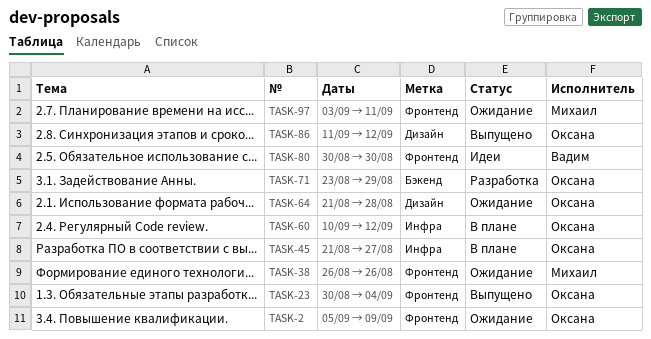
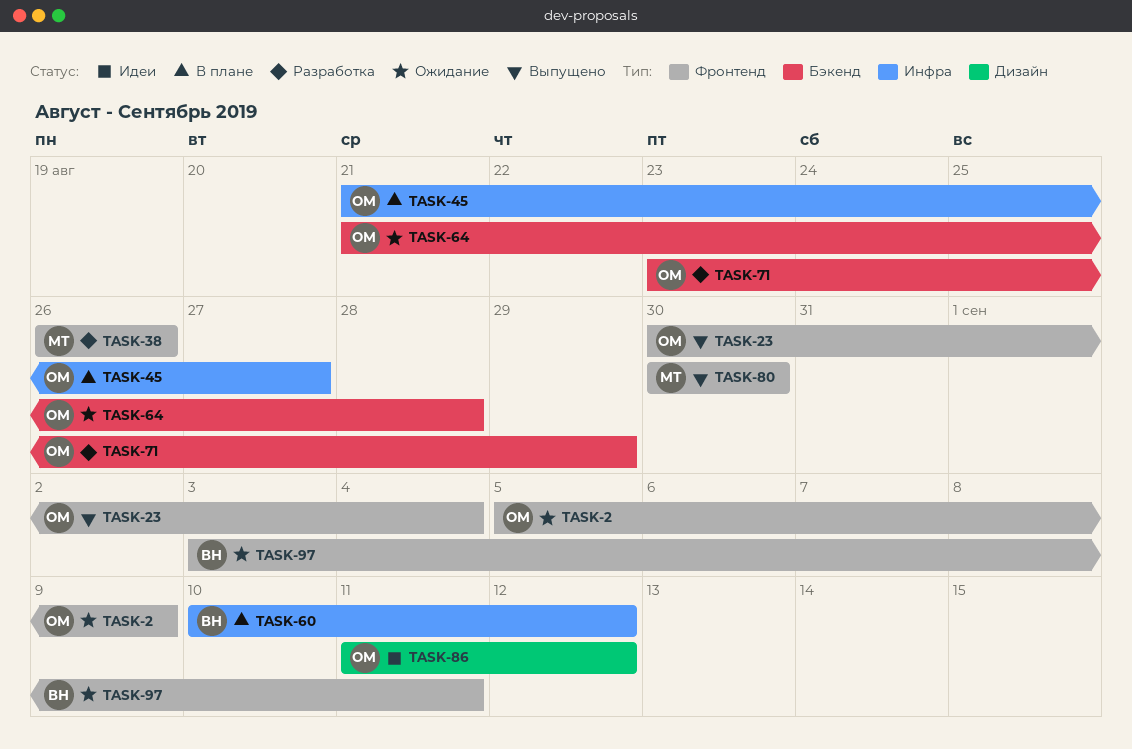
TASK-38, status: Ожидание -> Разработка
TASK-60, owner: Оксана -> Вадим
TASK-64, label: Дизайн -> Бэкенд
TASK-80, status: Идеи -> Выпущено
TASK-80, owner: Вадим -> Михаил
TASK-86, status: Выпущено -> Идеи
TASK-97, owner: Михаил -> Вадим

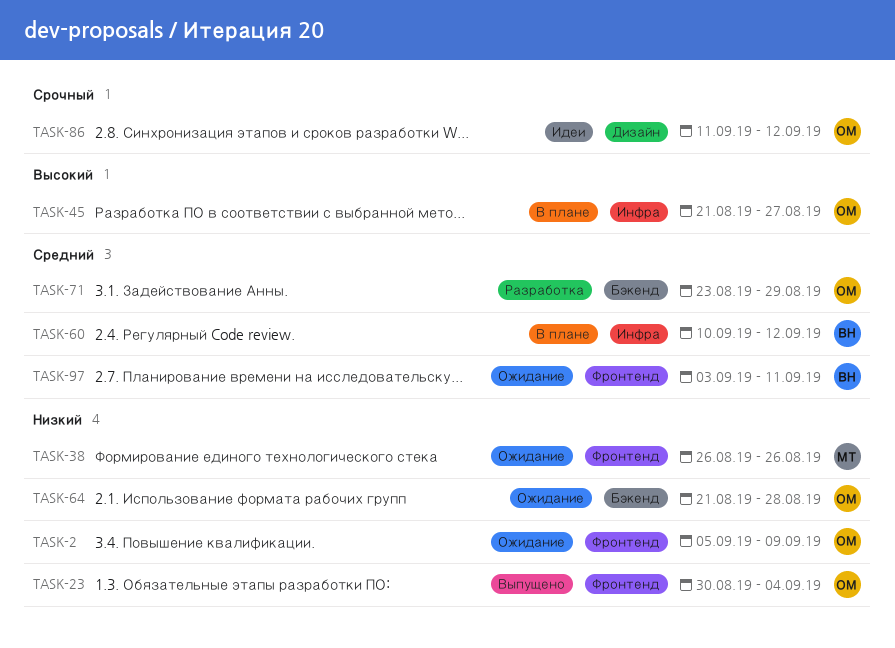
TASK-38, status: Разработка -> Ожидание
TASK-80: present -> none

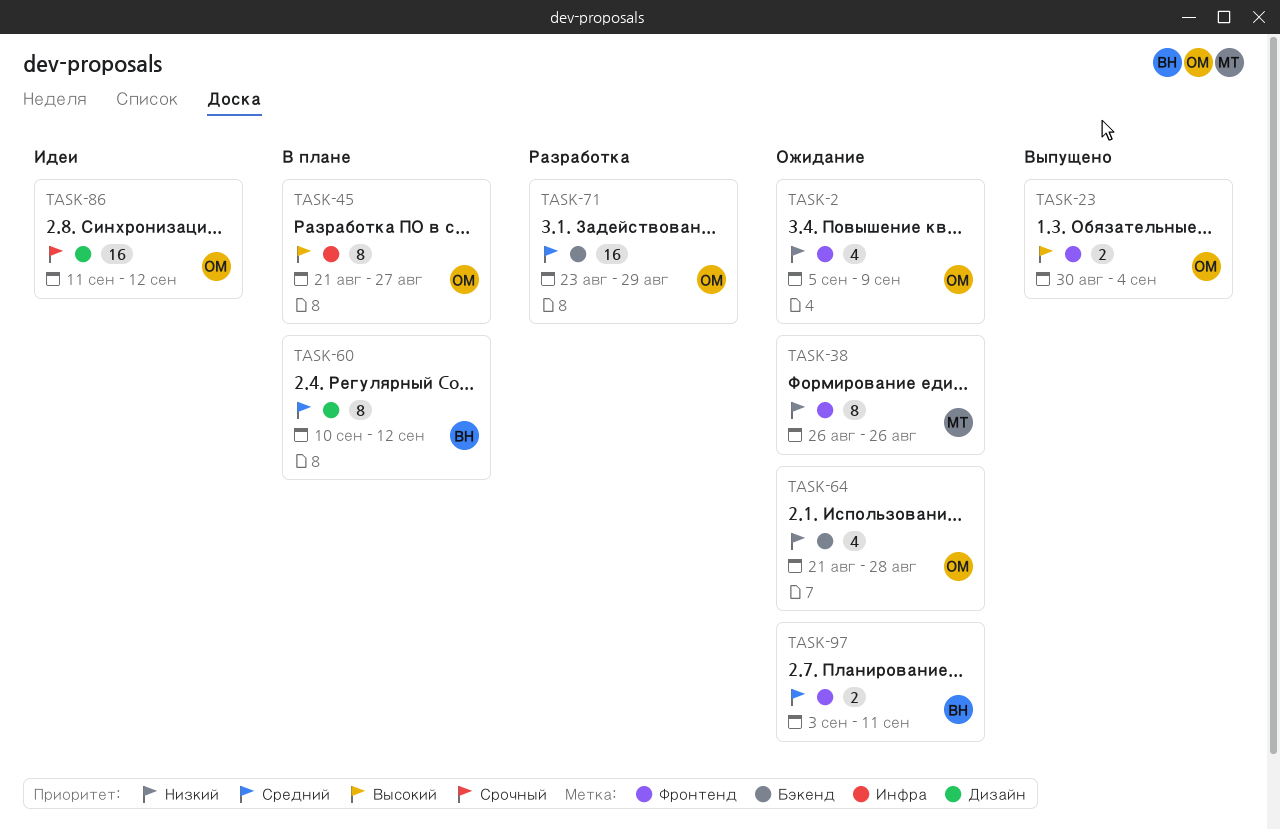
TASK-23, priority: Низкий -> Высокий
TASK-60, label: Инфра -> Дизайн

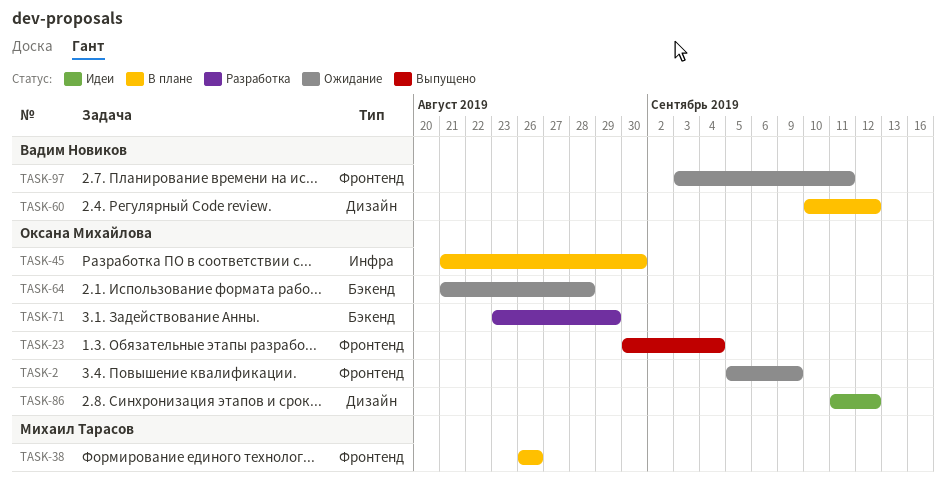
TASK-38, status: Ожидание -> В плане
TASK-45, due: Aug 27 -> Aug 30

